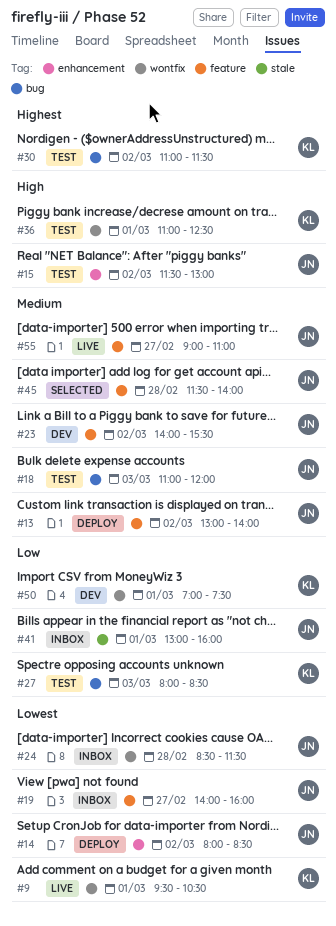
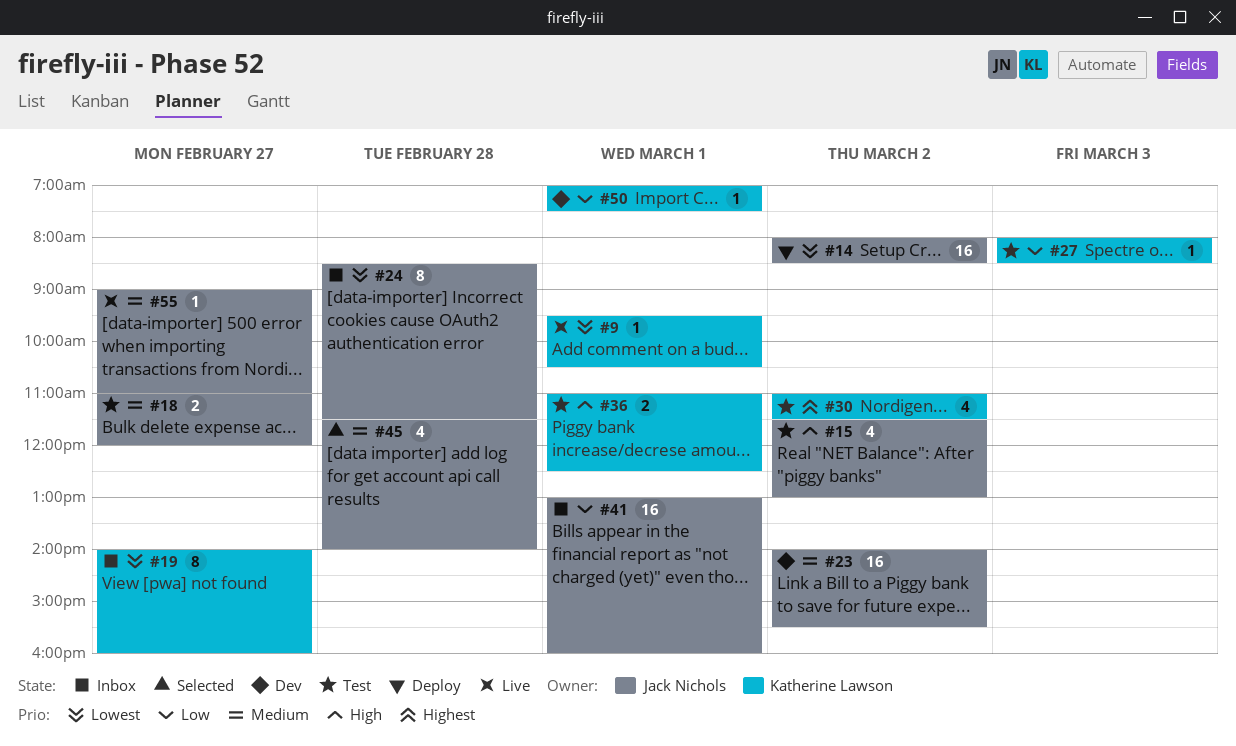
#13: present -> none
#18, day: Mar 3 -> Feb 27
#19, owner: Jack Nichols -> Katherine Lawson

